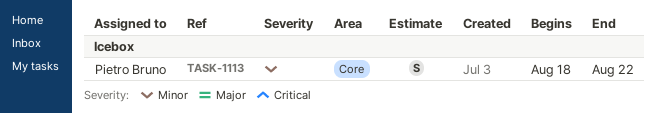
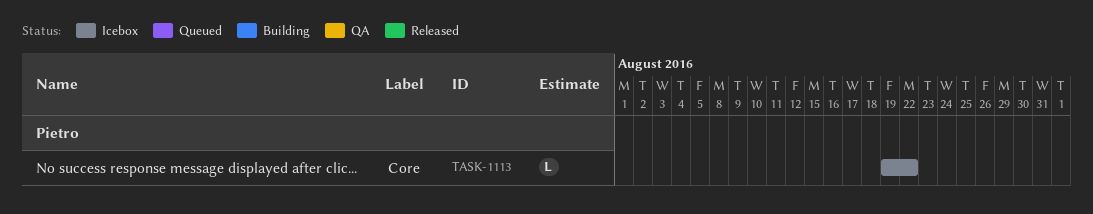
TASK-1113, estimate: S -> L
TASK-1113, start: Aug 18 -> Aug 19

